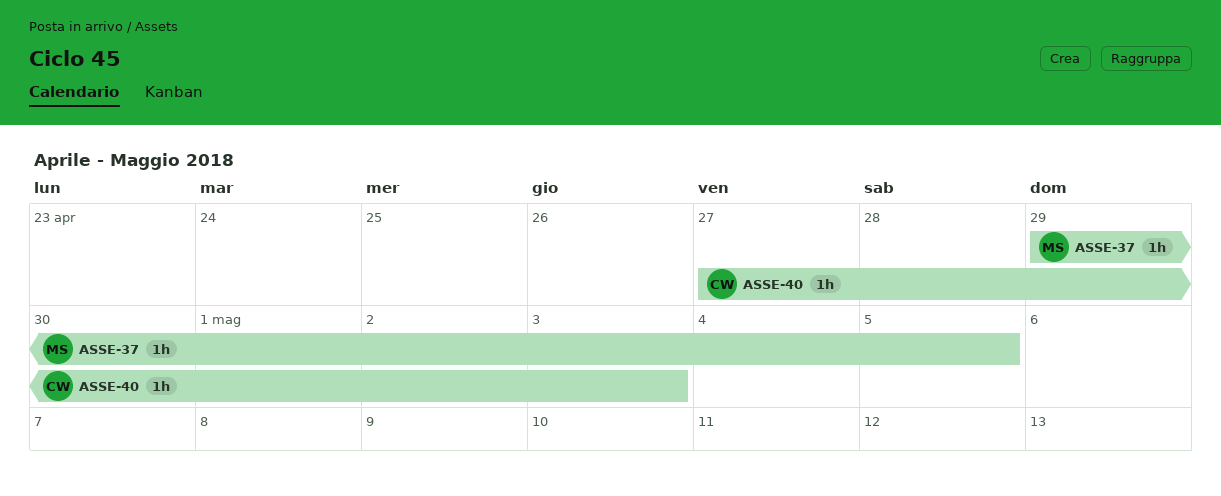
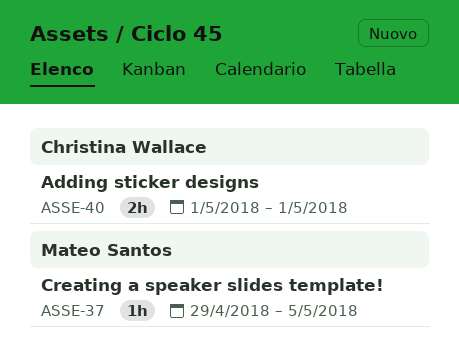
ASSE-40, estimate: 1h -> 2h
ASSE-40, start: Apr 27 -> May 1
ASSE-40, due: May 3 -> May 1

